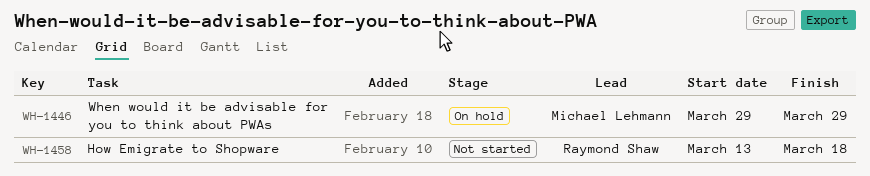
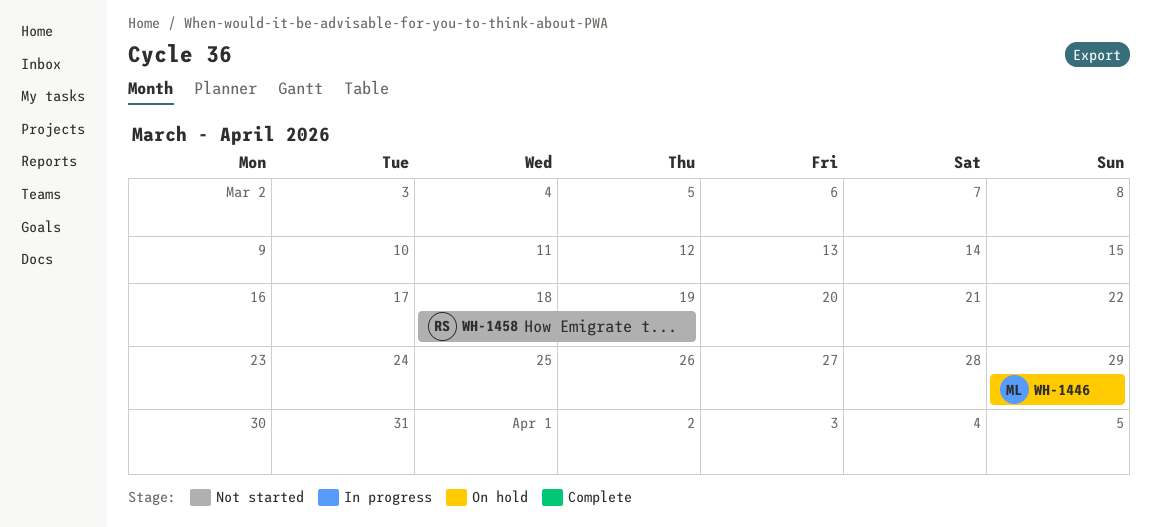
WH-1458, start: Mar 13 -> Mar 18
WH-1458, due: Mar 18 -> Mar 19

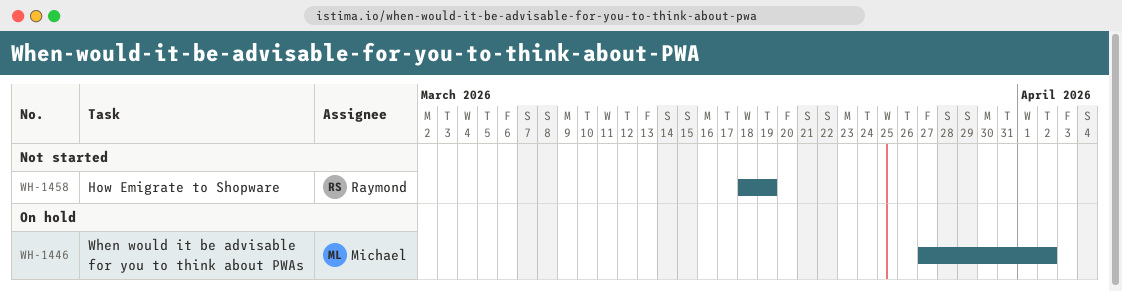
WH-1446, start: Mar 29 -> Mar 27
WH-1446, due: Mar 29 -> Apr 2

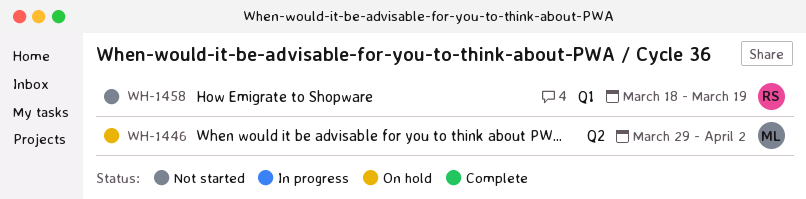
WH-1446, start: Mar 27 -> Mar 29

